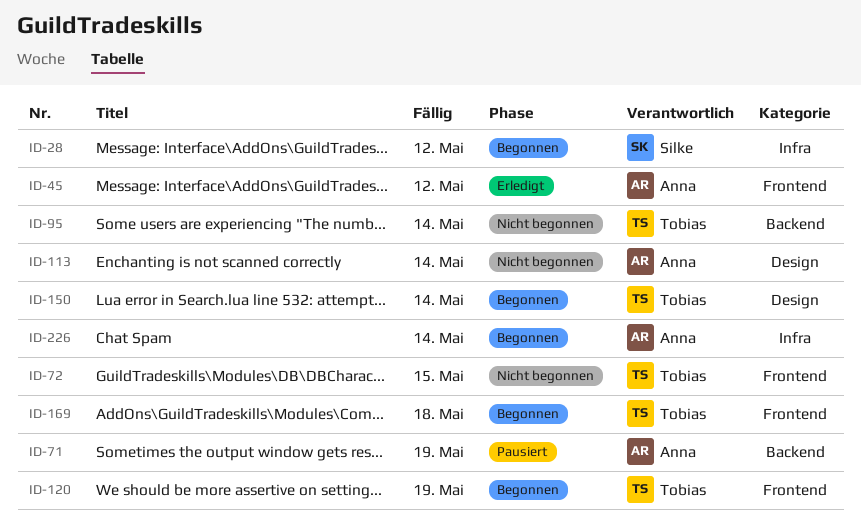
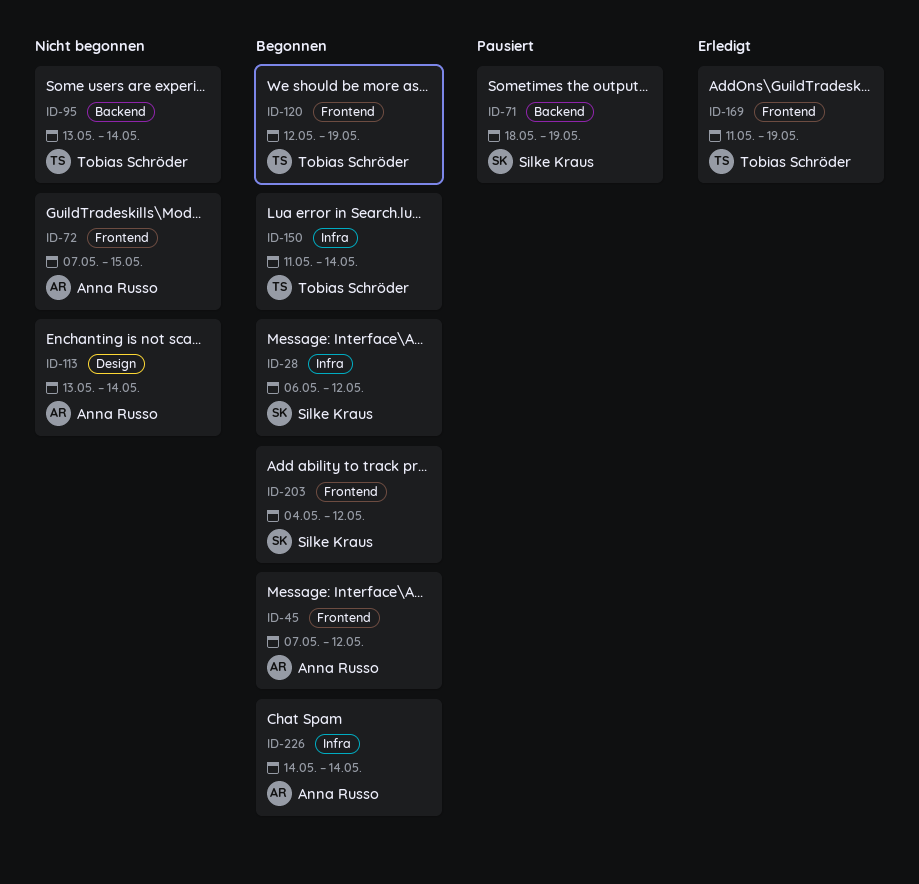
ID-45, status: Erledigt -> Begonnen
ID-71, owner: Anna Russo -> Silke Kraus
ID-72, owner: Tobias Schröder -> Anna Russo
ID-150, label: Design -> Infra
ID-169, status: Begonnen -> Erledigt
ID-169, due: May 18 -> May 19
ID-203: none -> present

